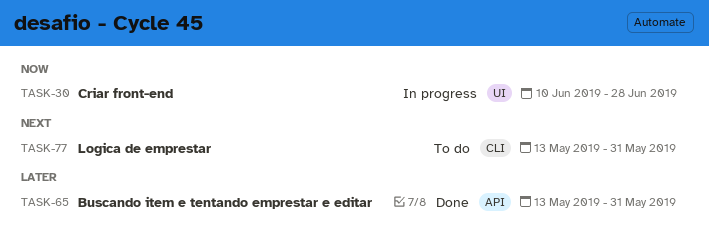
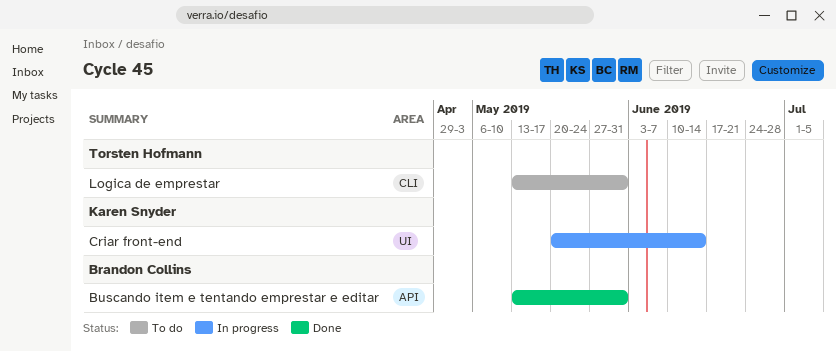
Criar front-end, start: Jun 10 -> May 20
Criar front-end, due: Jun 28 -> Jun 14

